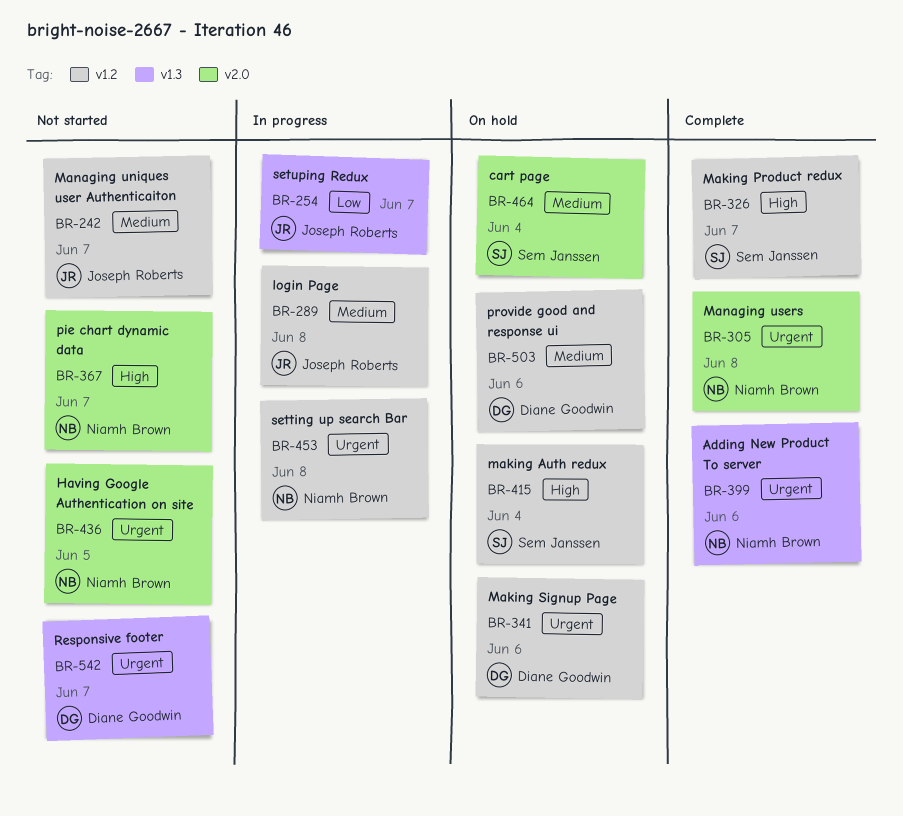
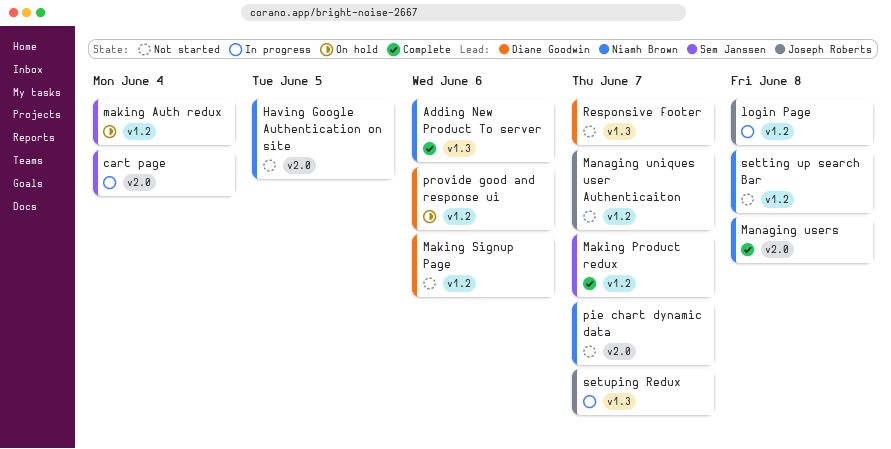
cart page, status: On hold -> In progress
Making Signup Page, status: On hold -> Not started
setting up search Bar, status: In progress -> Not started

